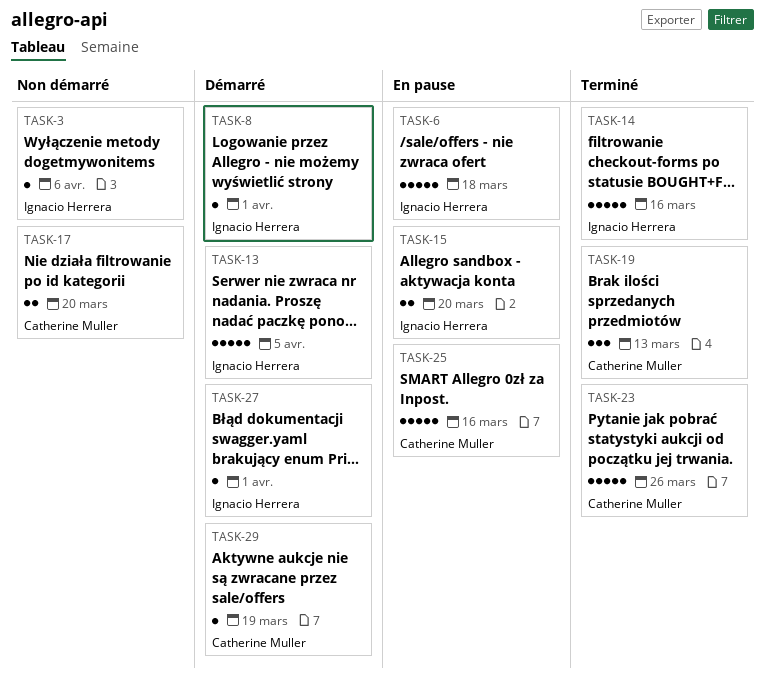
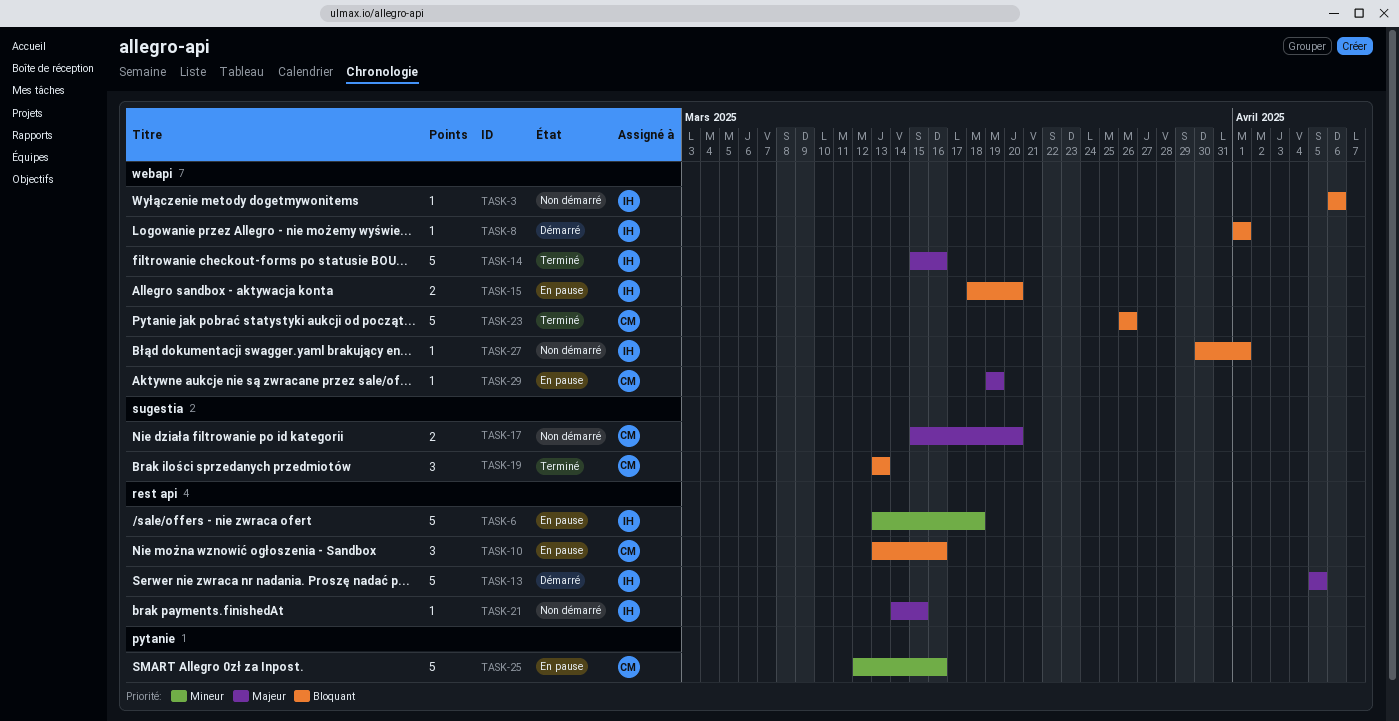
TASK-10: none -> present
TASK-21: none -> present
TASK-27, status: Démarré -> Non démarré
TASK-29, status: Démarré -> En pause

